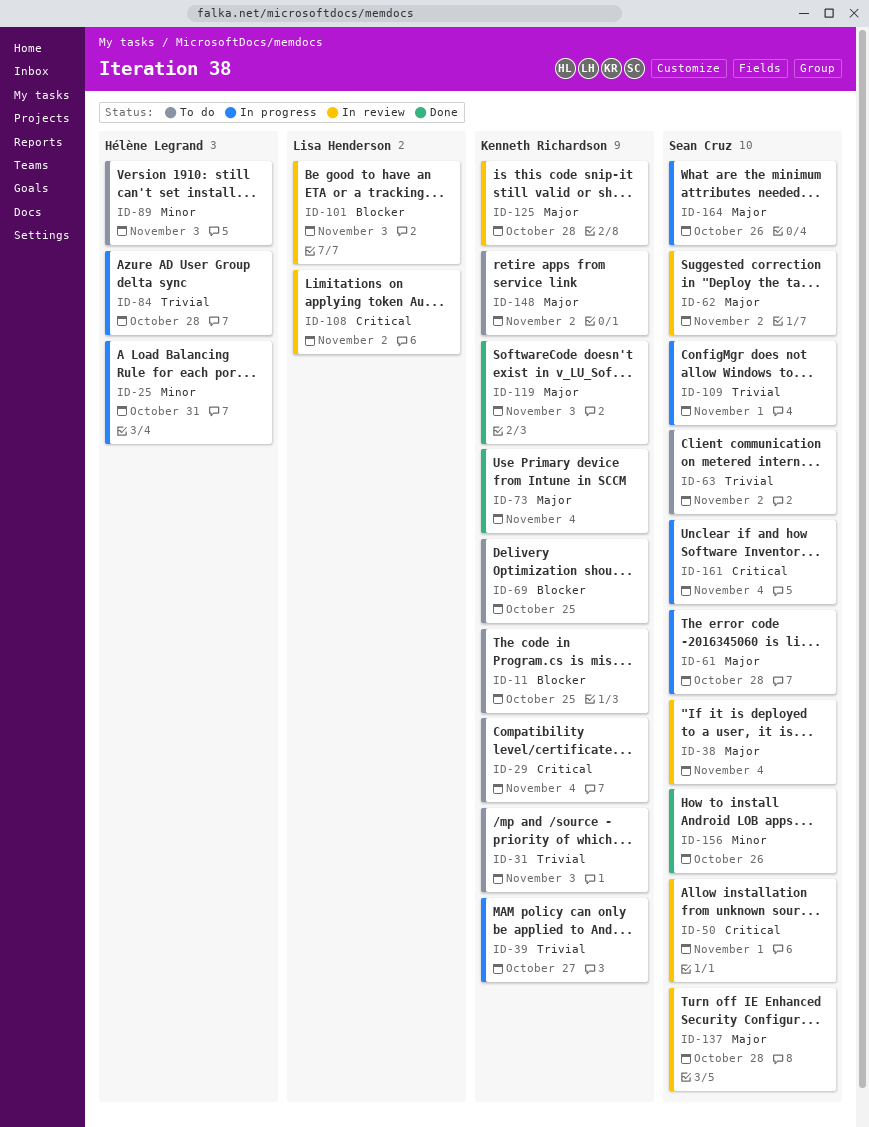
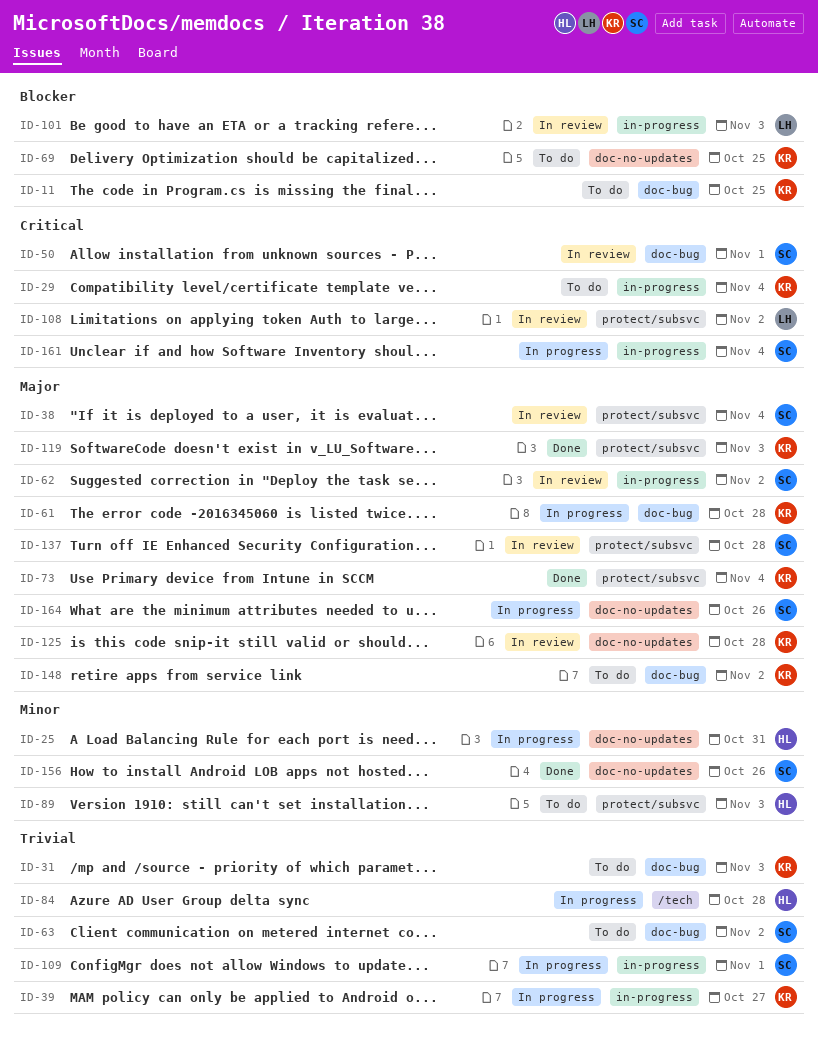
ID-61, owner: Sean Cruz -> Kenneth Richardson

